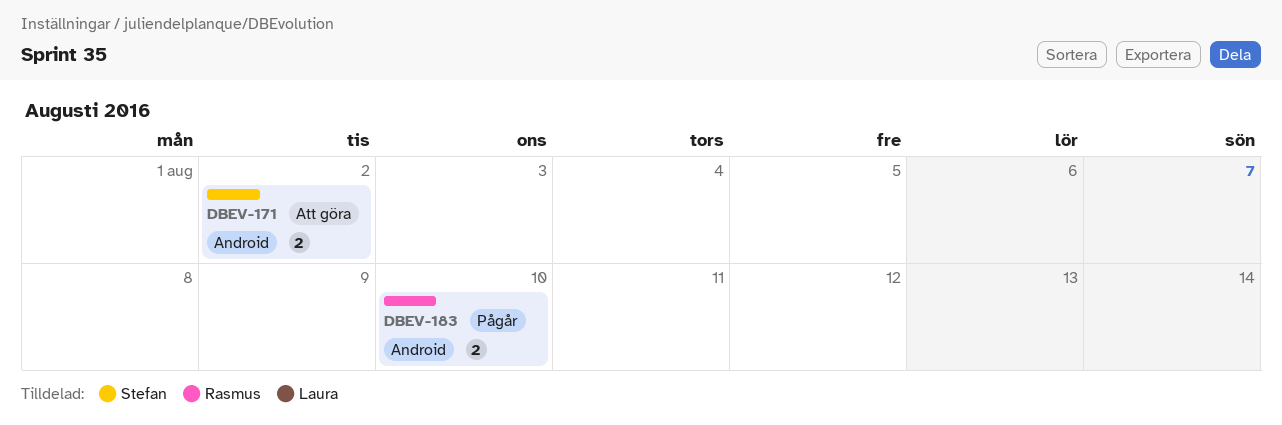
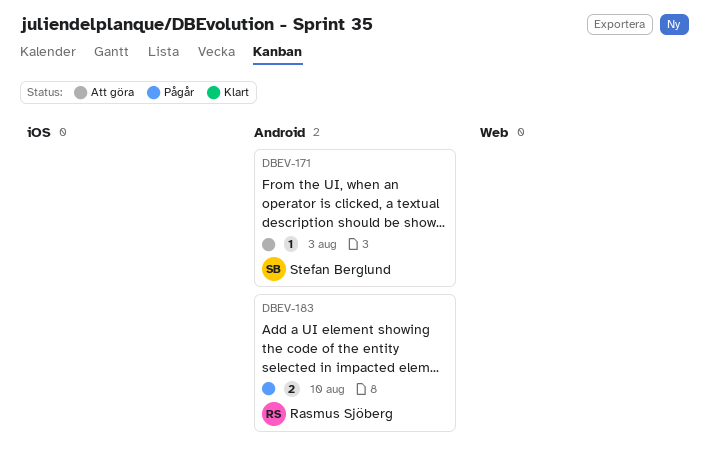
DBEV-171, estimate: 2 -> 1
DBEV-171, due: Aug 2 -> Aug 3

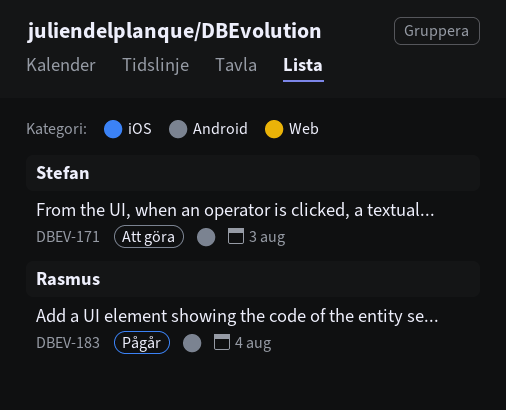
DBEV-183, due: Aug 10 -> Aug 4

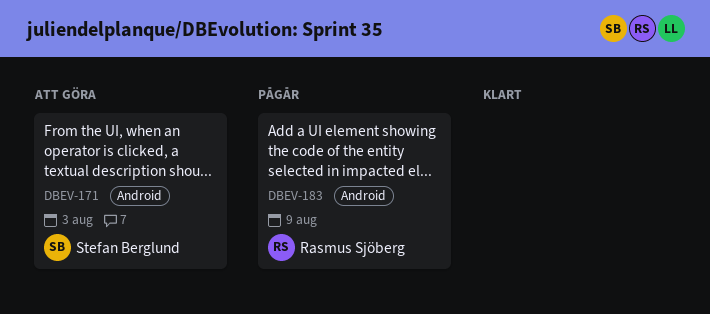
DBEV-183, due: Aug 4 -> Aug 9

